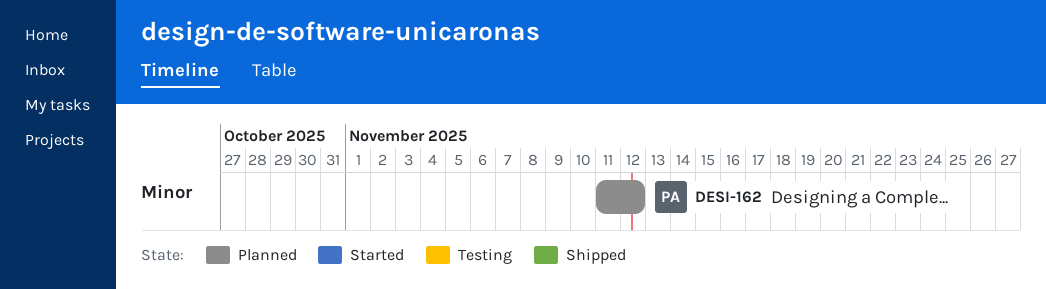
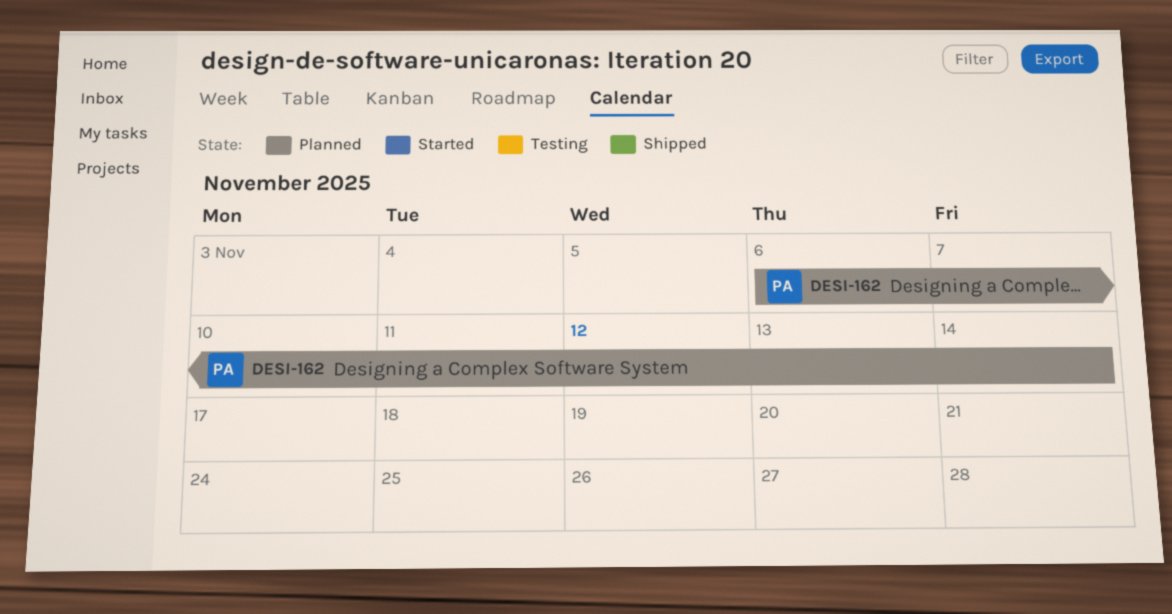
DESI-162, start: Nov 11 -> Nov 6
DESI-162, due: Nov 12 -> Nov 14

